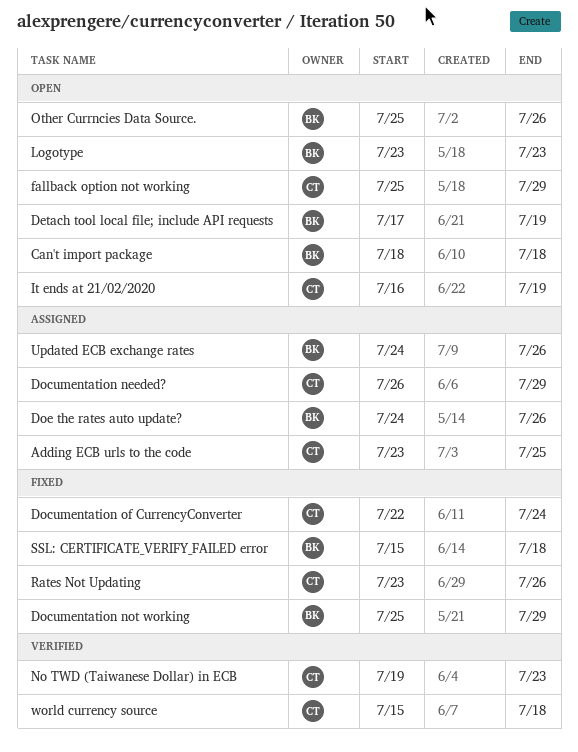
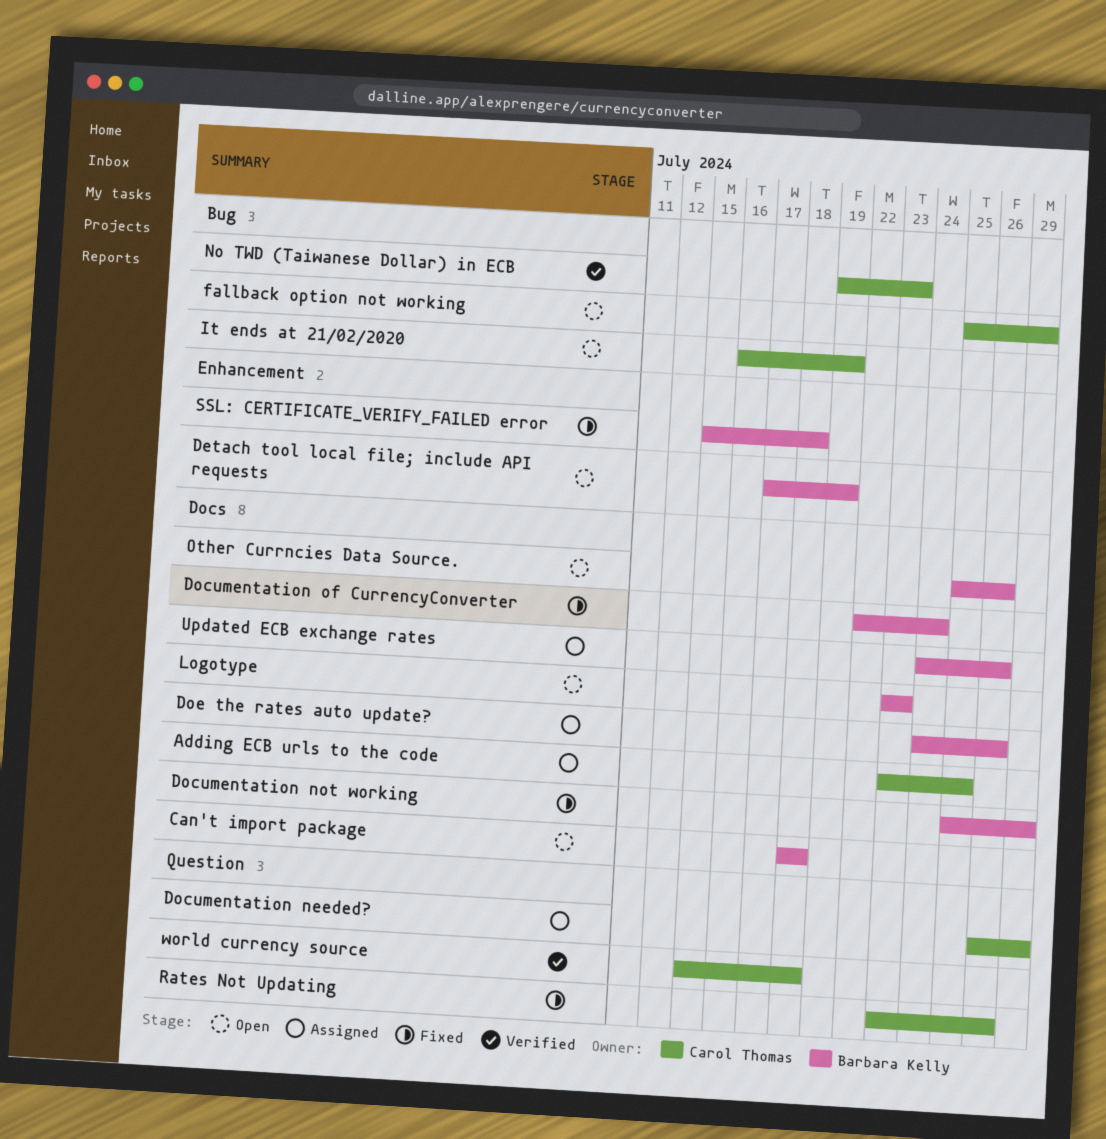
Documentation of CurrencyConverter, owner: Carol Thomas -> Barbara Kelly

